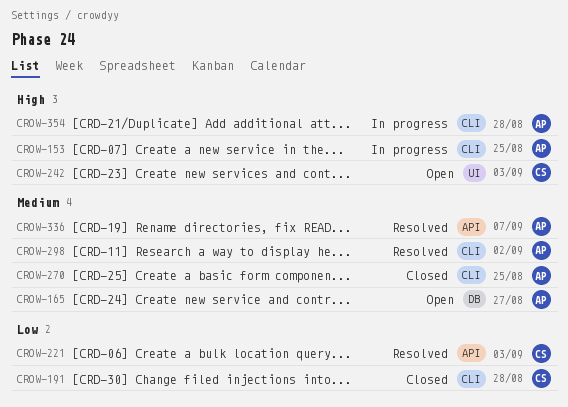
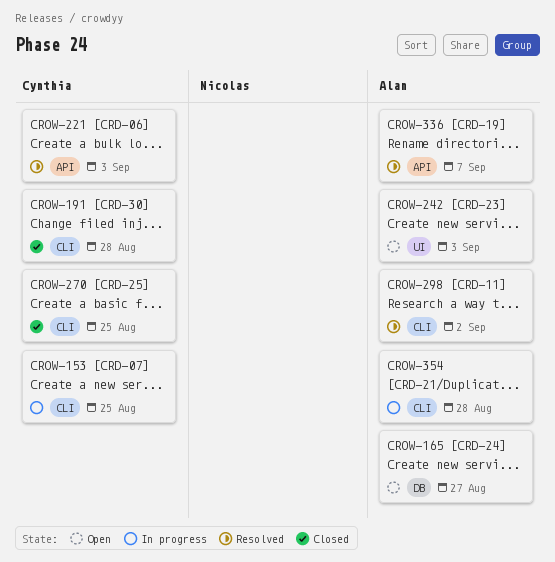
CROW-153, owner: Alan -> Cynthia
CROW-242, owner: Cynthia -> Alan
CROW-270, owner: Alan -> Cynthia

